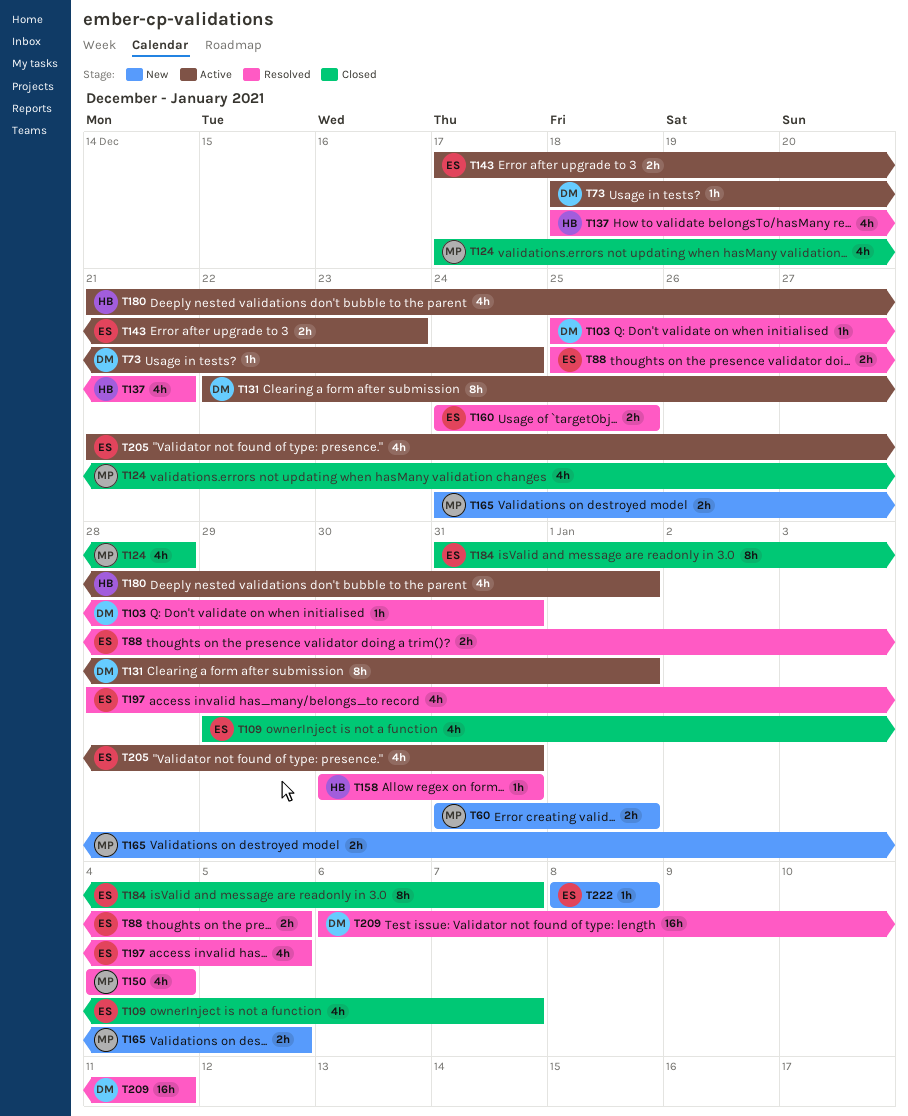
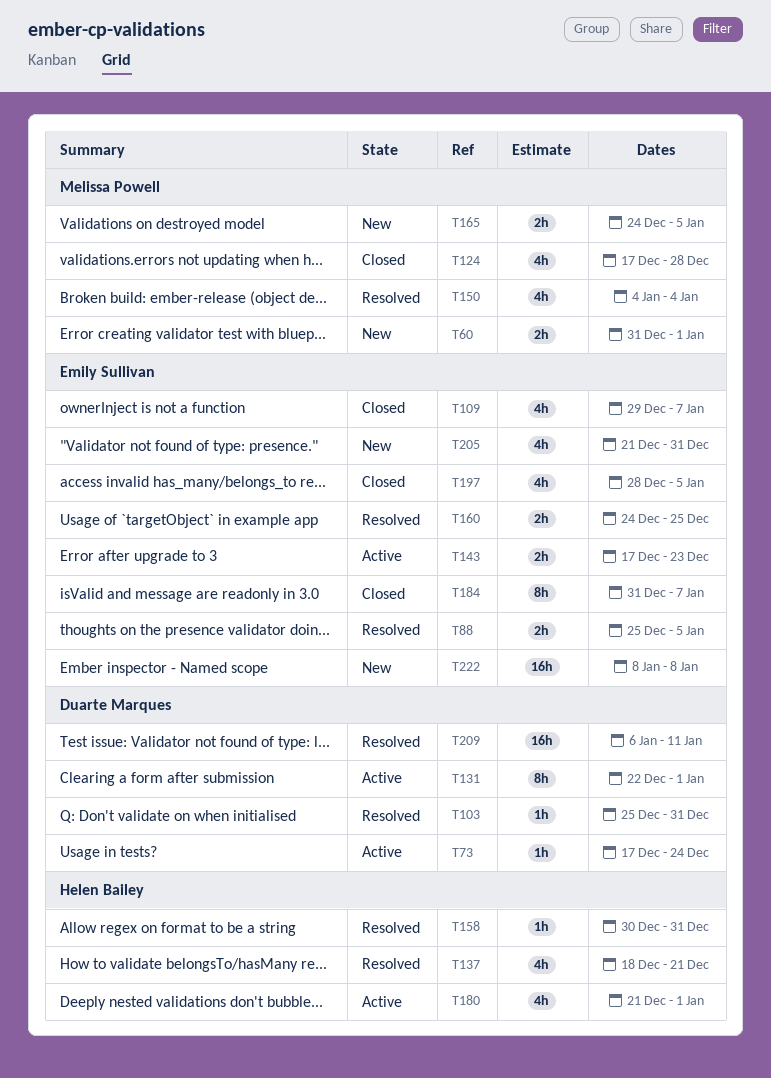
T73, start: Dec 18 -> Dec 17
T197, status: Resolved -> Closed
T205, status: Active -> New
T222, estimate: 1h -> 16h

